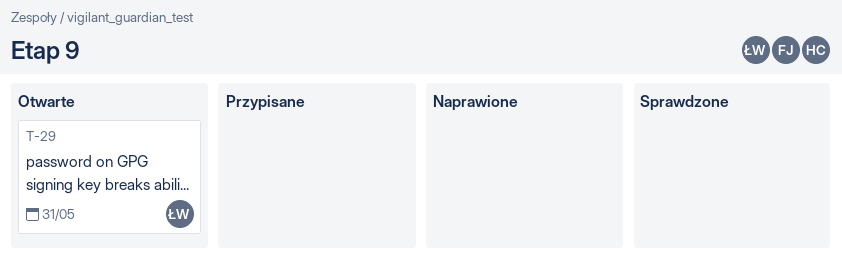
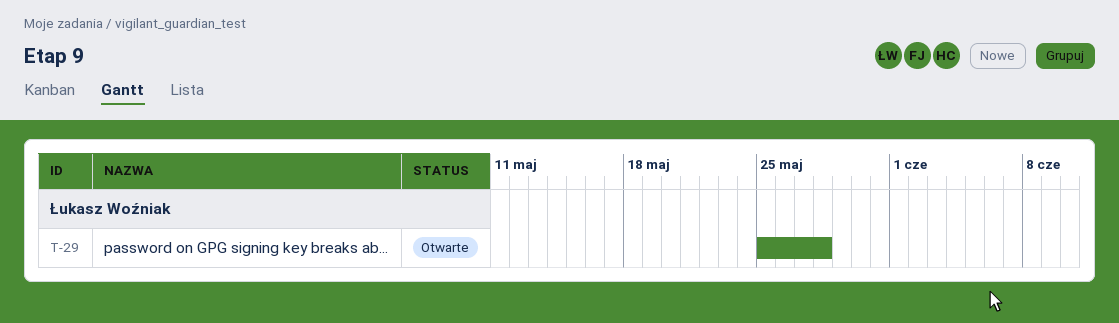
T-29, due: May 31 -> May 28

